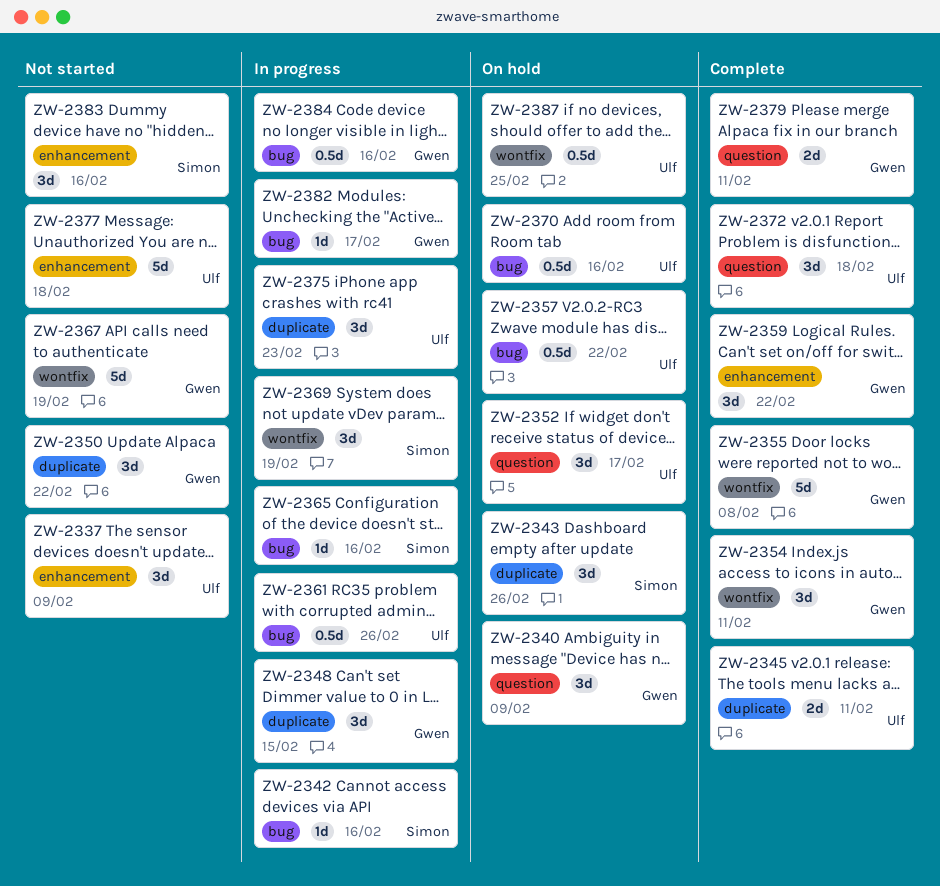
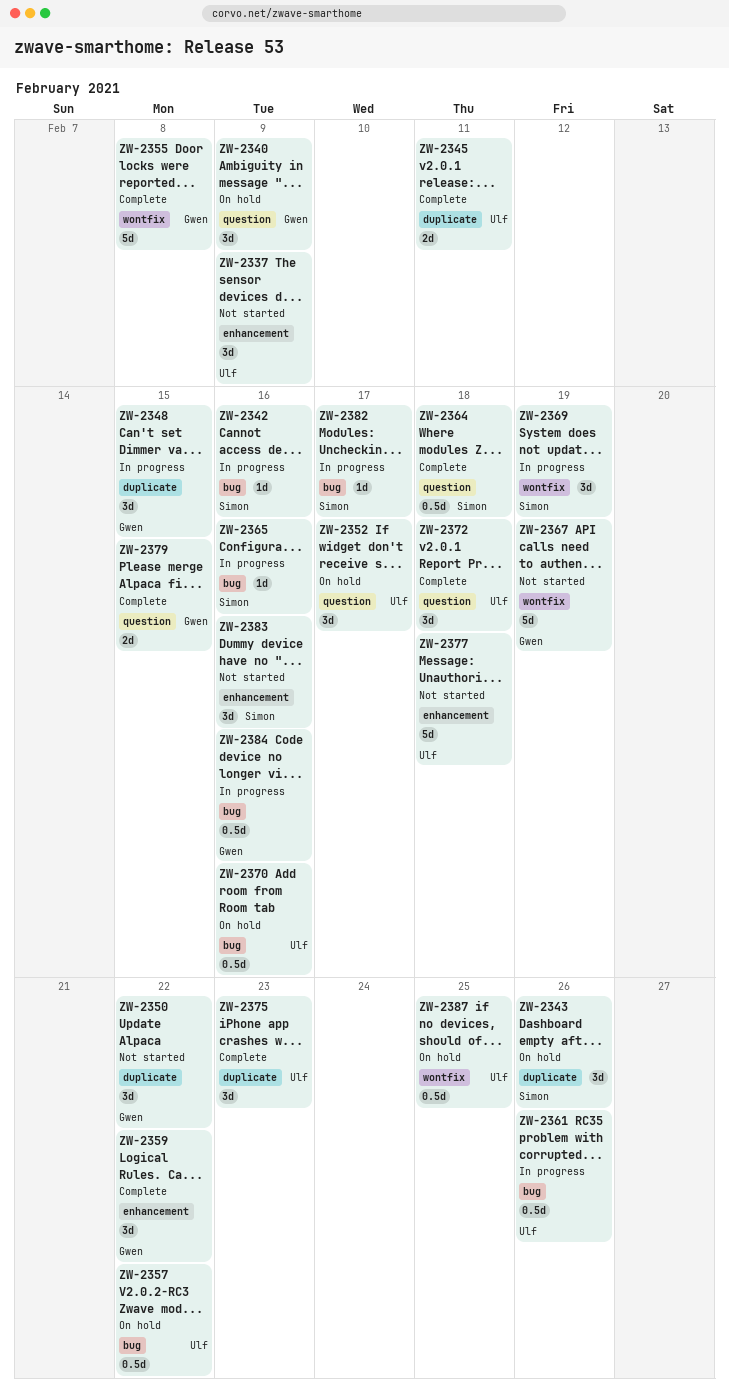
ZW-2354: present -> none
ZW-2364: none -> present
ZW-2375, status: In progress -> Complete
ZW-2379, due: Feb 11 -> Feb 15
ZW-2382, owner: Gwen -> Simon

